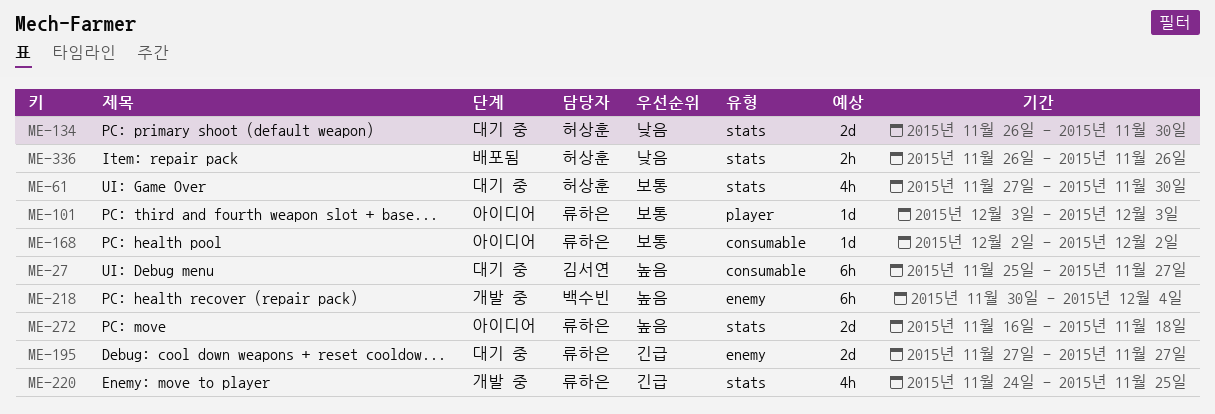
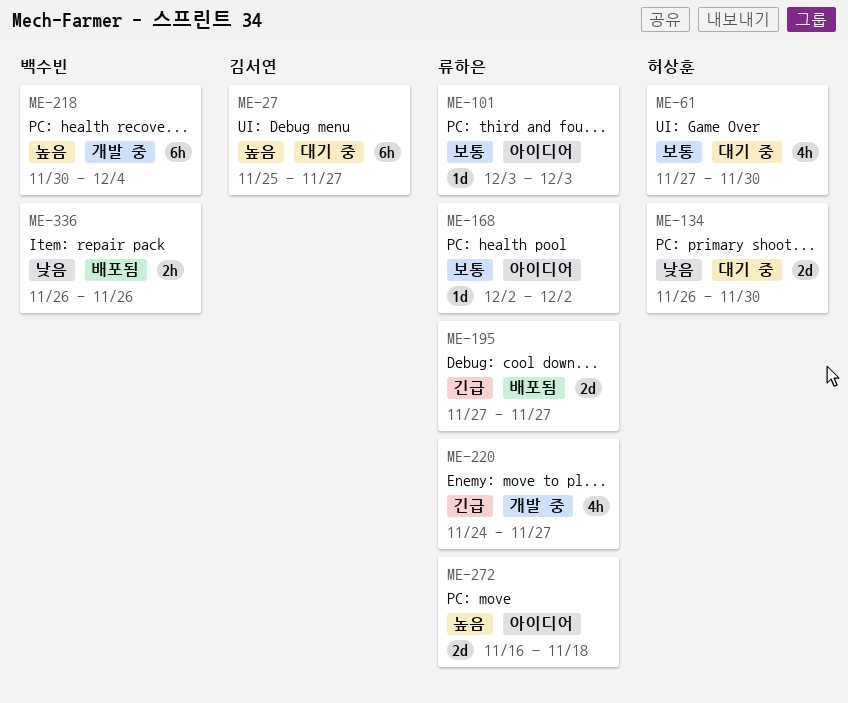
ME-195, status: 대기 중 -> 배포됨
ME-220, due: Nov 25 -> Nov 27
ME-336, owner: 허상훈 -> 백수빈

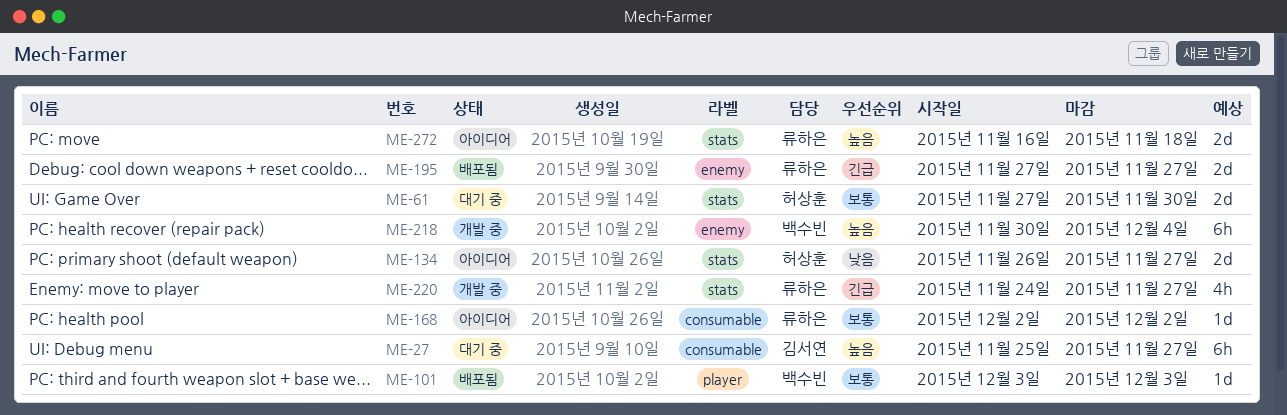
ME-61, estimate: 4h -> 2d
ME-101, status: 아이디어 -> 배포됨
ME-101, owner: 류하은 -> 백수빈
ME-134, status: 대기 중 -> 아이디어
ME-134, due: Nov 30 -> Nov 27
ME-336: present -> none

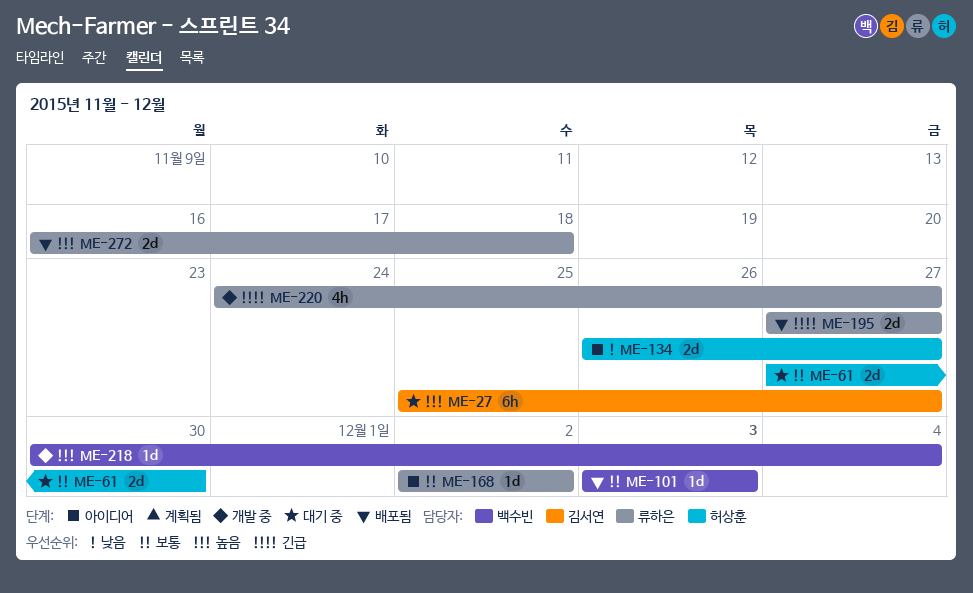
ME-218, estimate: 6h -> 1d
ME-272, status: 아이디어 -> 배포됨

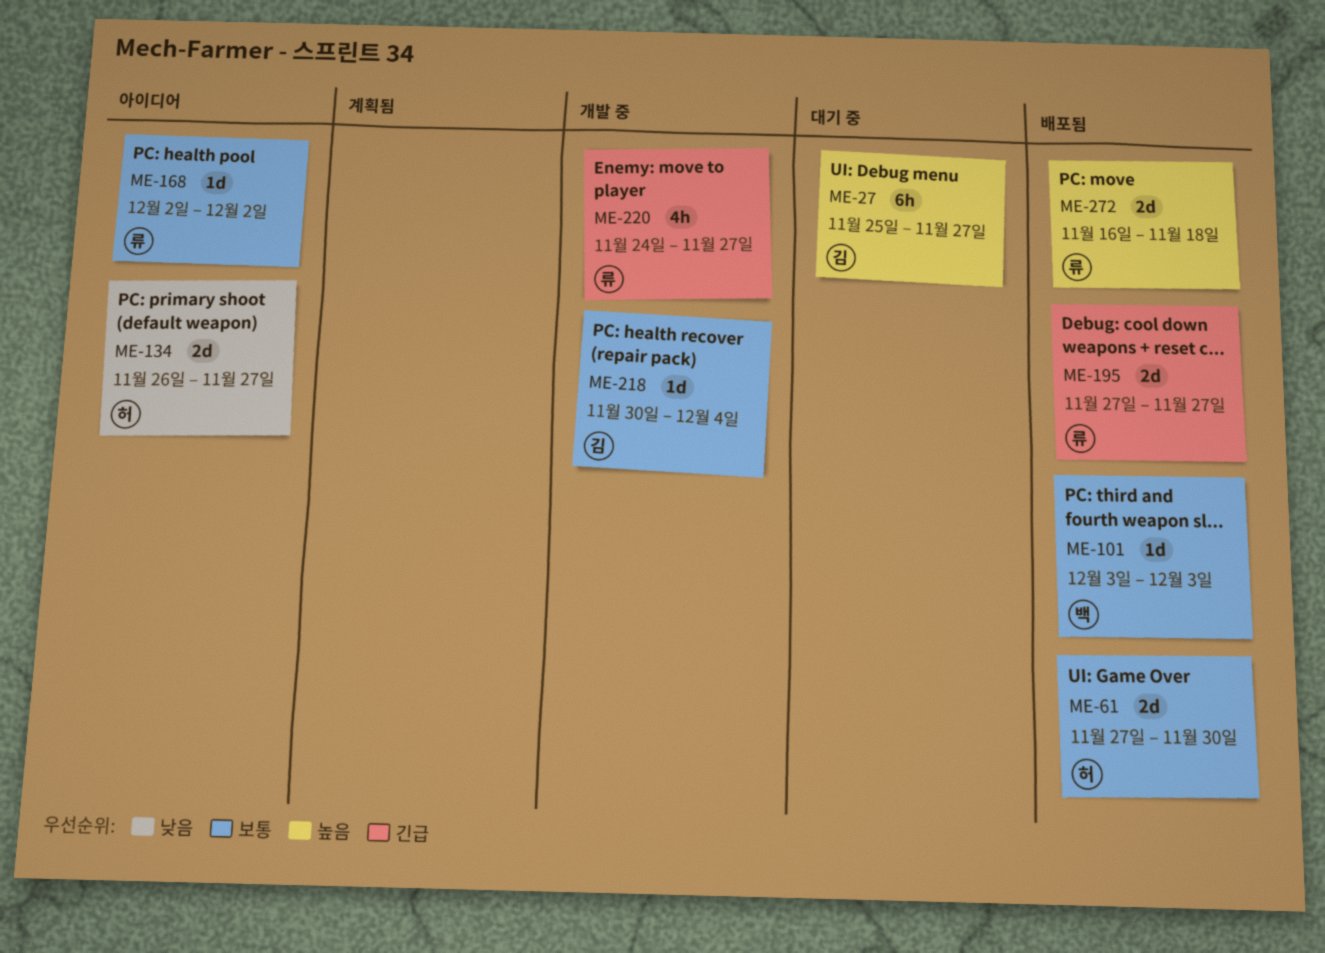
ME-61, status: 대기 중 -> 배포됨
ME-218, owner: 백수빈 -> 김서연
ME-218, priority: 높음 -> 보통

